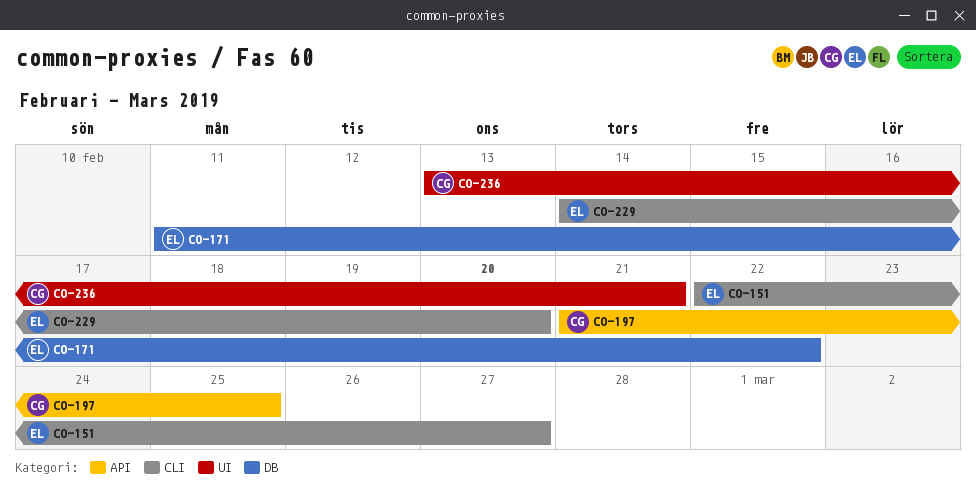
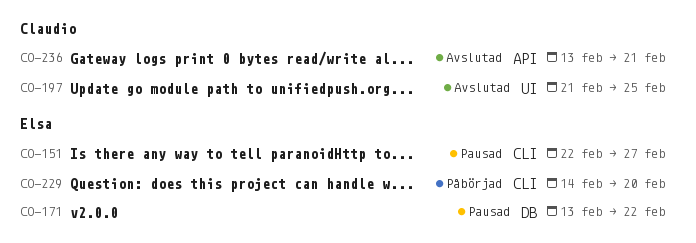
CO-171, start: Feb 11 -> Feb 13
CO-197, label: API -> UI
CO-236, label: UI -> API

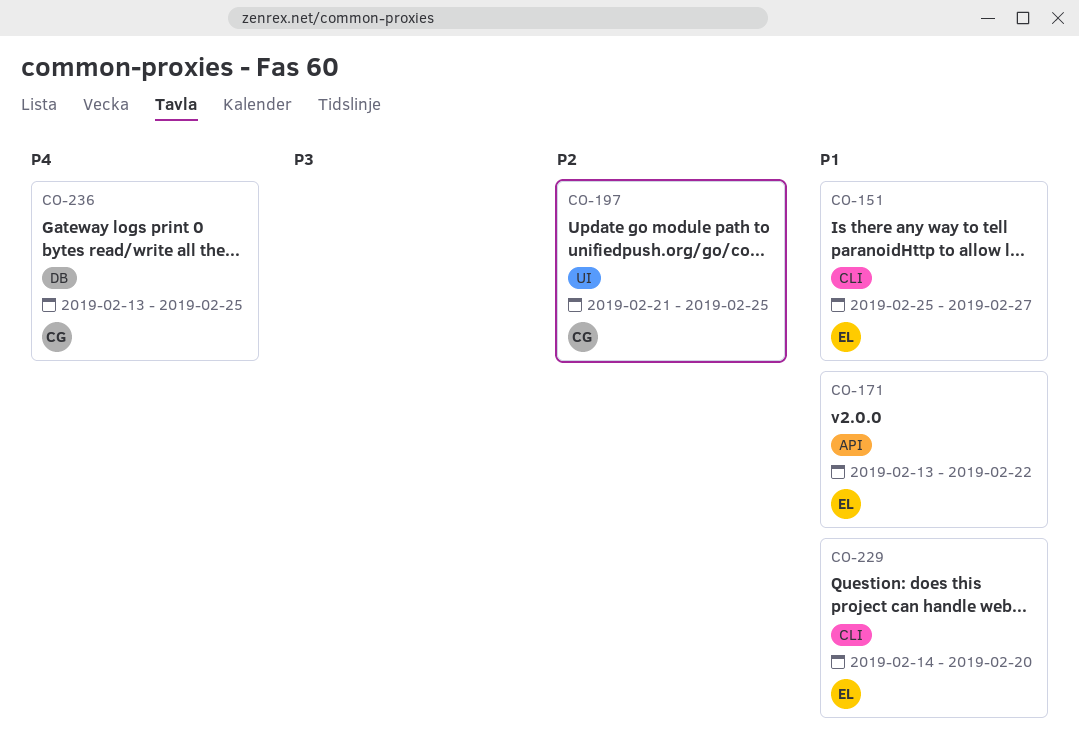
CO-151, start: Feb 22 -> Feb 25
CO-171, label: DB -> API
CO-236, label: API -> DB
CO-236, due: Feb 21 -> Feb 25

